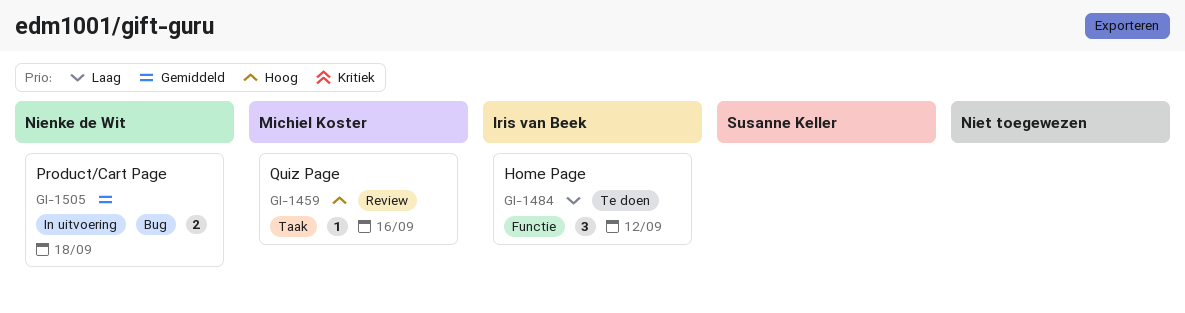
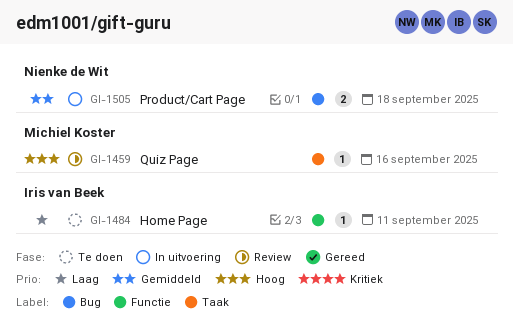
GI-1484, estimate: 3 -> 1
GI-1484, due: Sep 12 -> Sep 11

